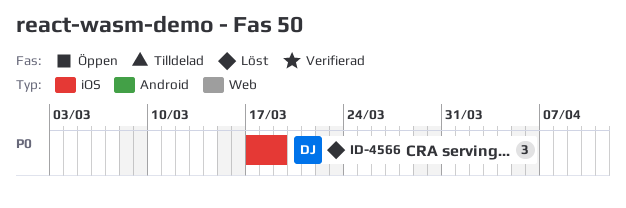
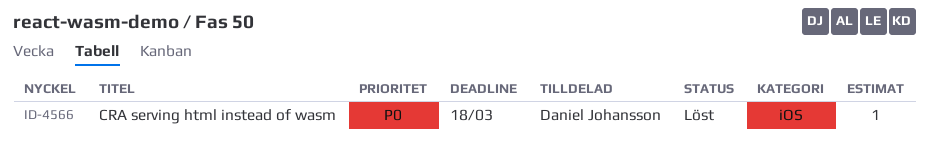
ID-4566, estimate: 3 -> 1
ID-4566, due: Mar 19 -> Mar 18

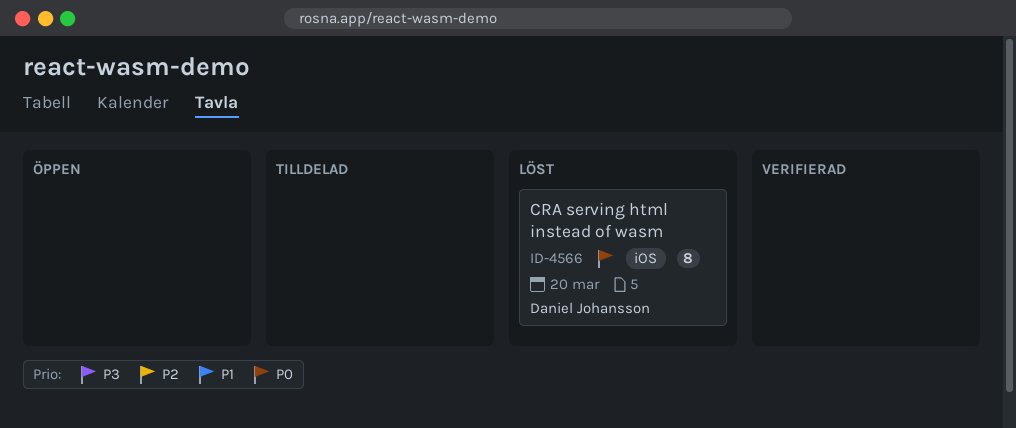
ID-4566, estimate: 1 -> 8
ID-4566, due: Mar 18 -> Mar 20

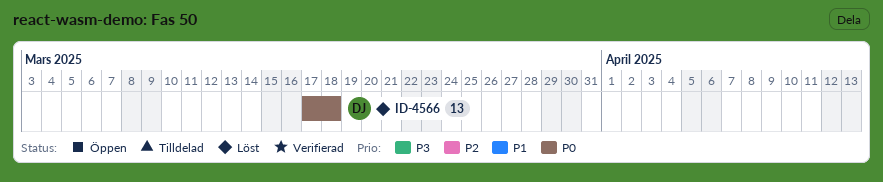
ID-4566, estimate: 8 -> 13
ID-4566, due: Mar 20 -> Mar 18

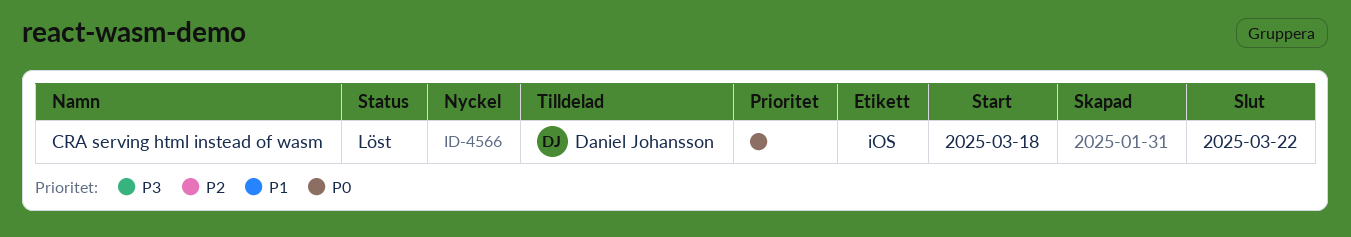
ID-4566, start: Mar 17 -> Mar 18
ID-4566, due: Mar 18 -> Mar 22

